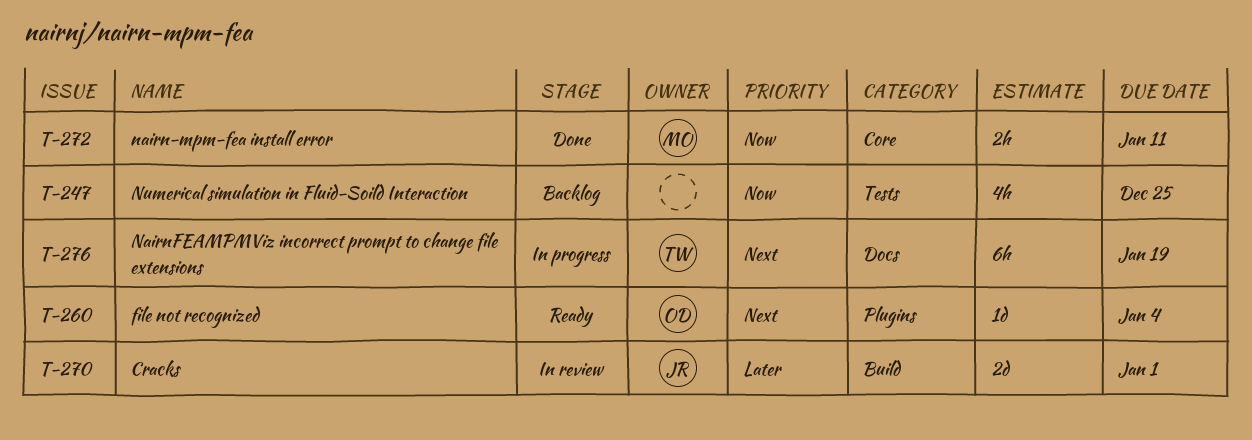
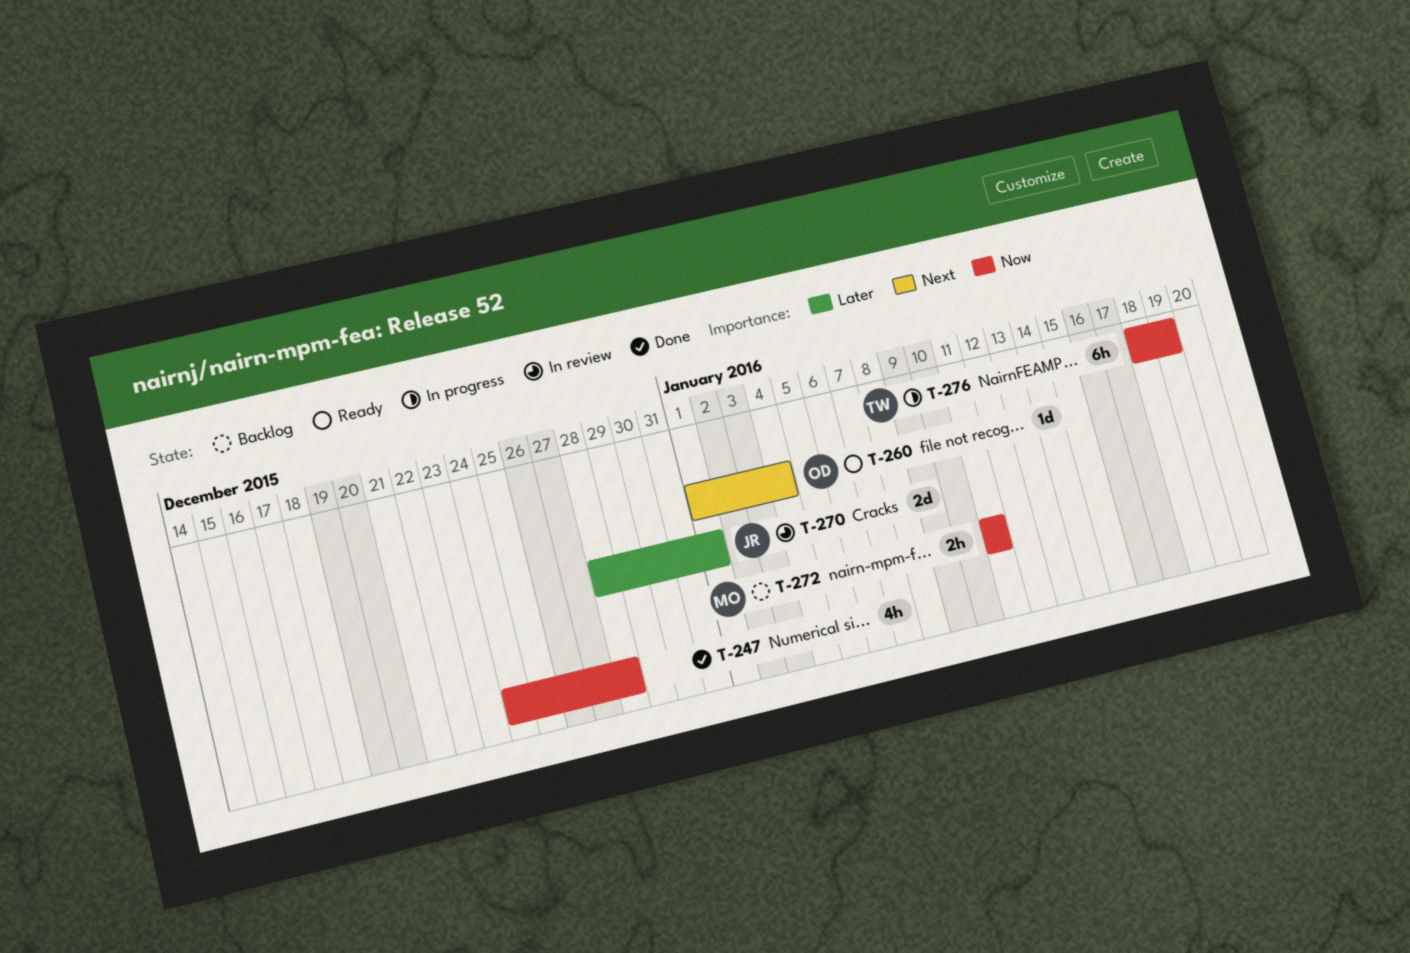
T-247, status: Backlog -> Done
T-247, due: Dec 25 -> Dec 28
T-272, status: Done -> Backlog
T-276, priority: Next -> Now

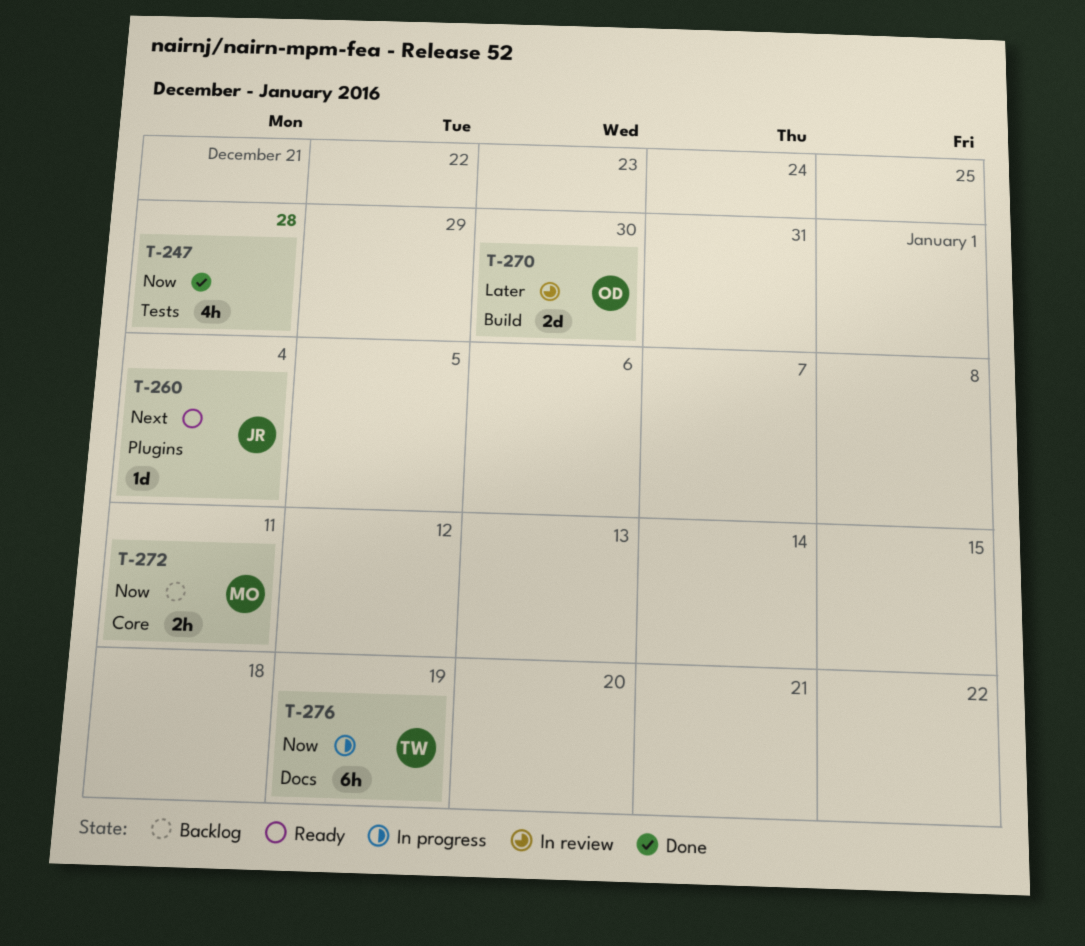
T-260, owner: OD -> JR
T-270, owner: JR -> OD
T-270, due: Jan 1 -> Dec 30

